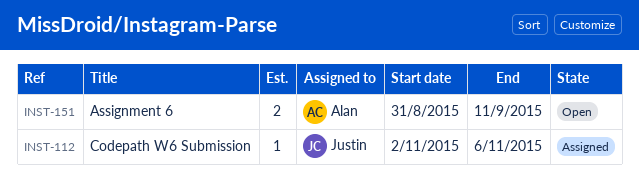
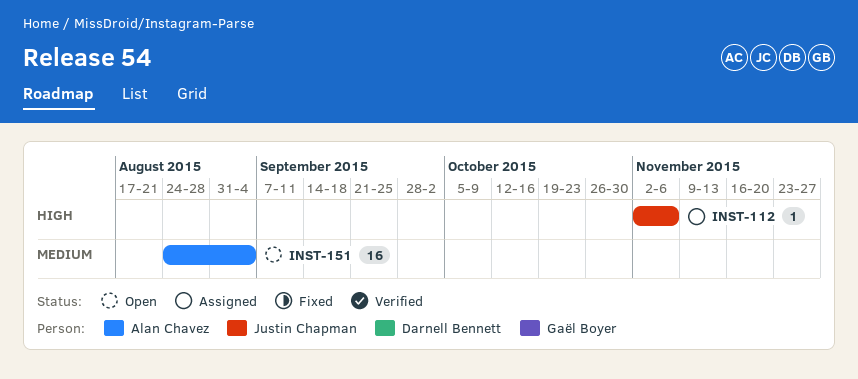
INST-151, estimate: 2 -> 16
INST-151, start: Aug 31 -> Aug 24
INST-151, due: Sep 11 -> Sep 4

